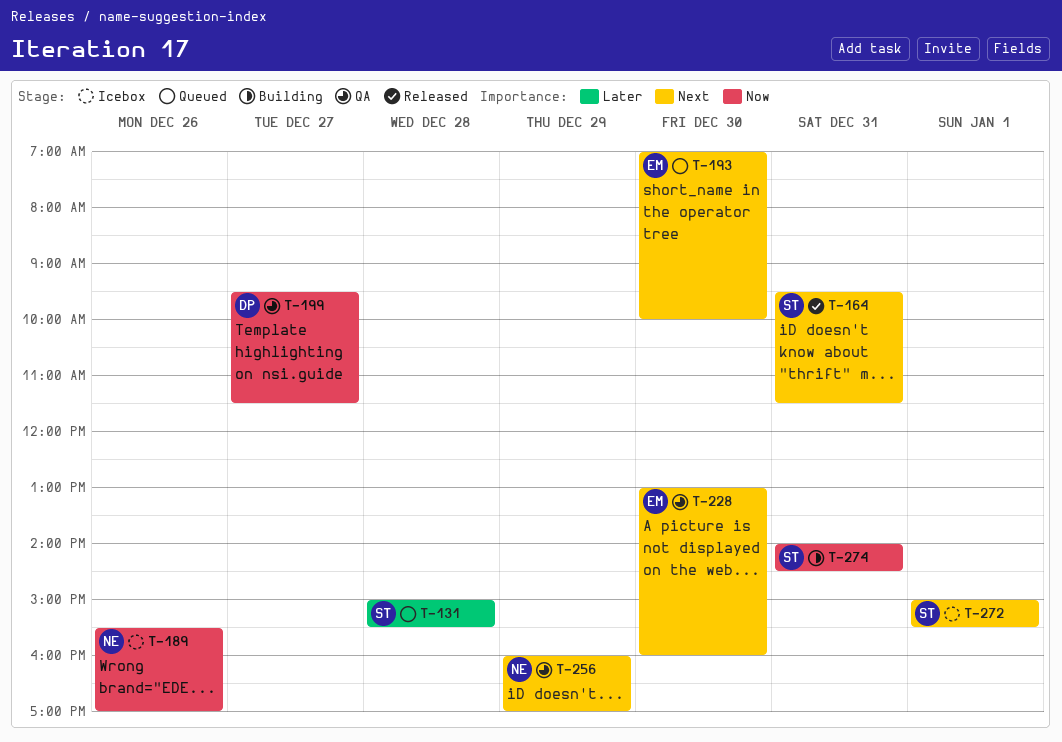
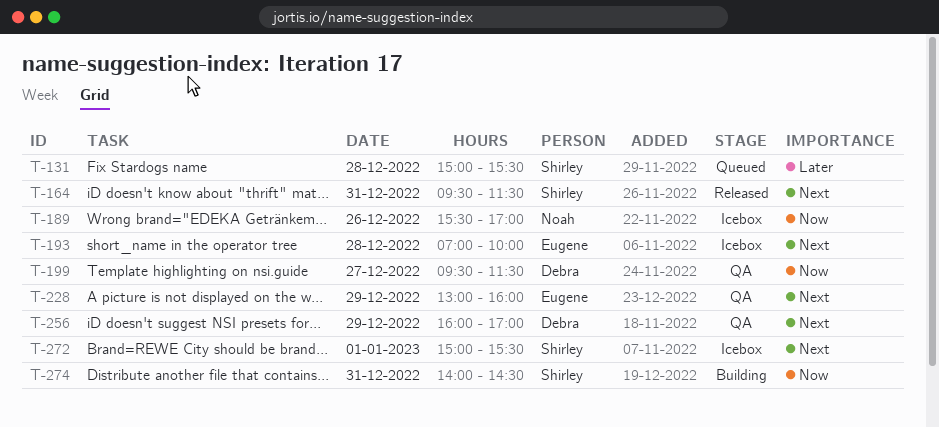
T-193, status: Queued -> Icebox
T-193, day: Dec 30 -> Dec 28
T-228, day: Dec 30 -> Dec 29
T-256, owner: Noah -> Debra

